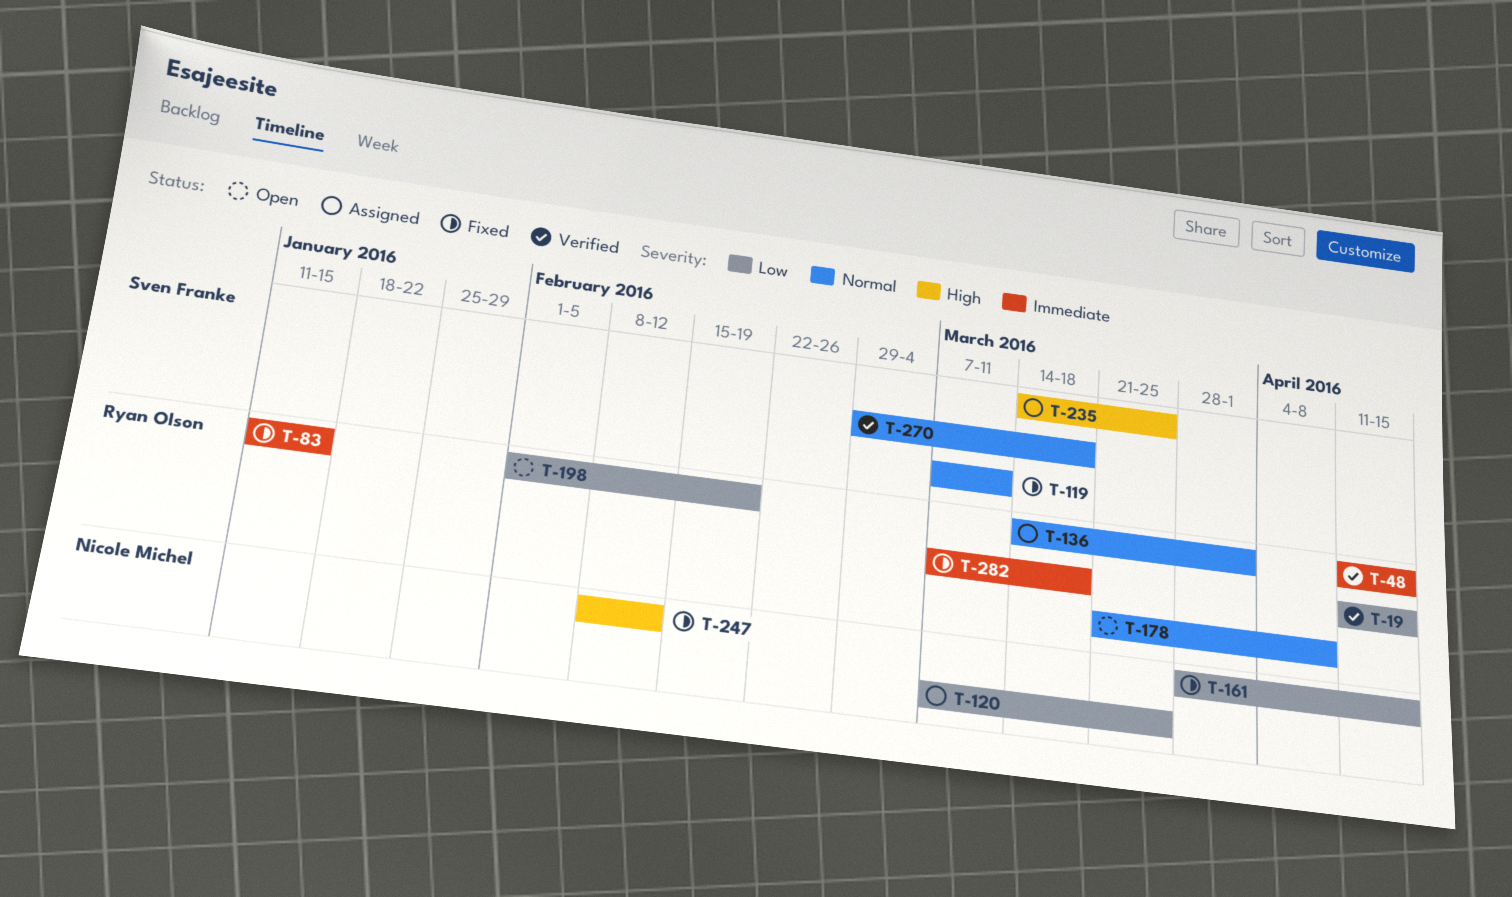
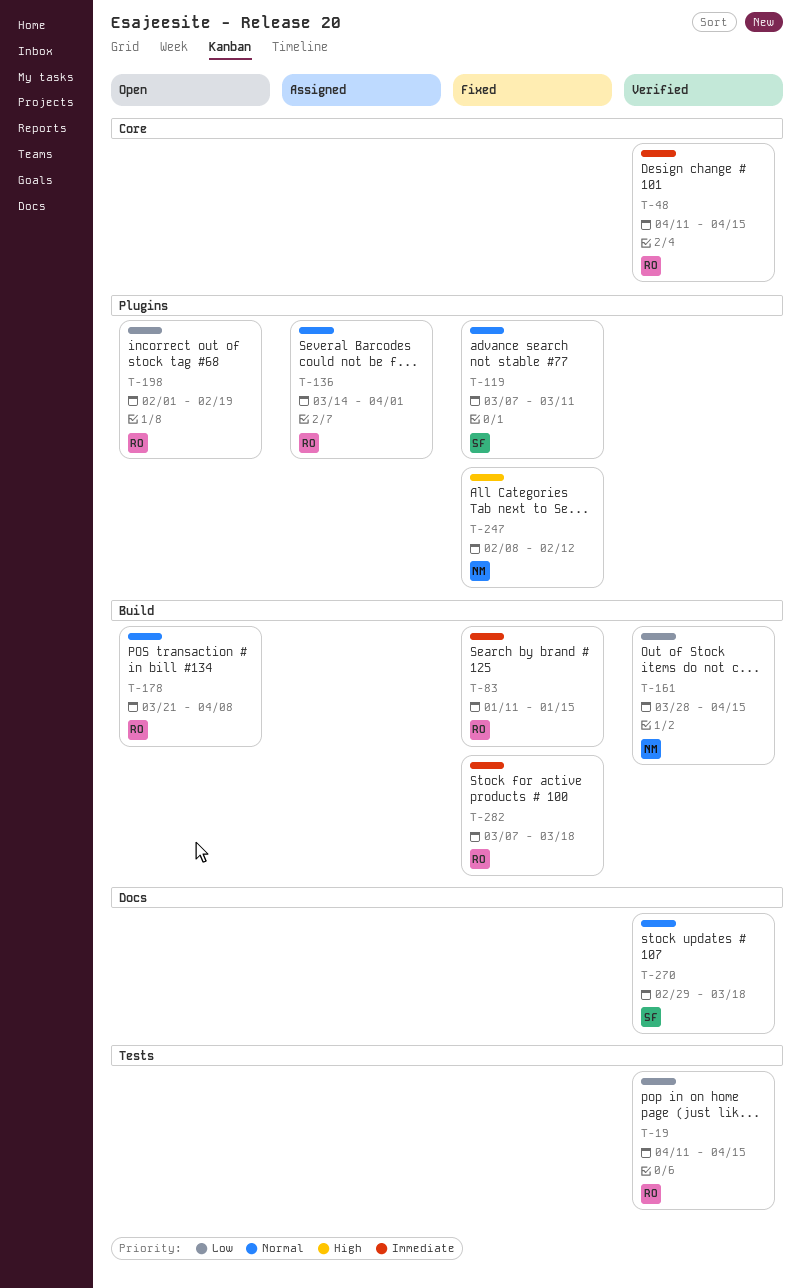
T-120: present -> none
T-161, status: Fixed -> Verified
T-235: present -> none

